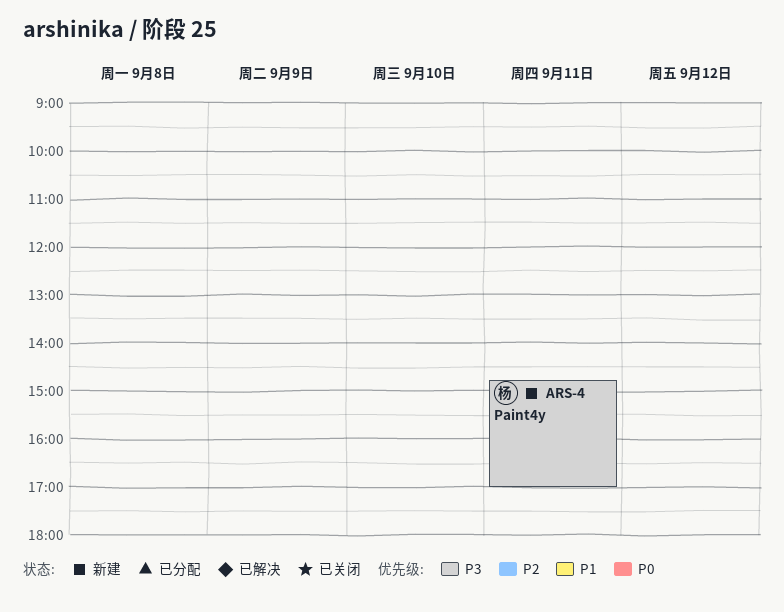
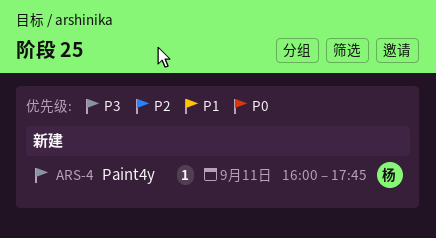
ARS-4, begins: 14:45 -> 16:00
ARS-4, ends: 17:00 -> 17:45

